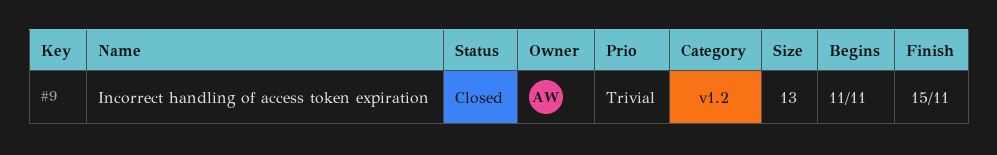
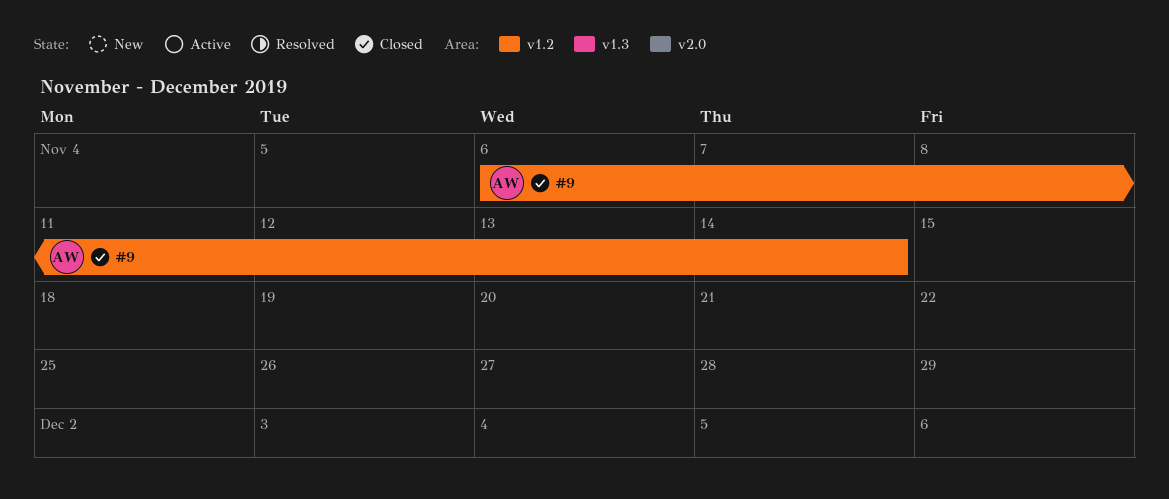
#9, start: Nov 11 -> Nov 6
#9, due: Nov 15 -> Nov 14

